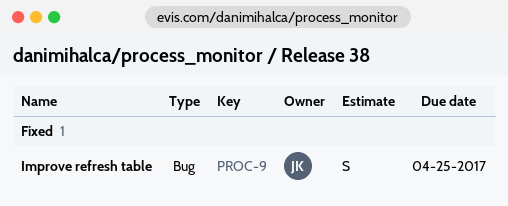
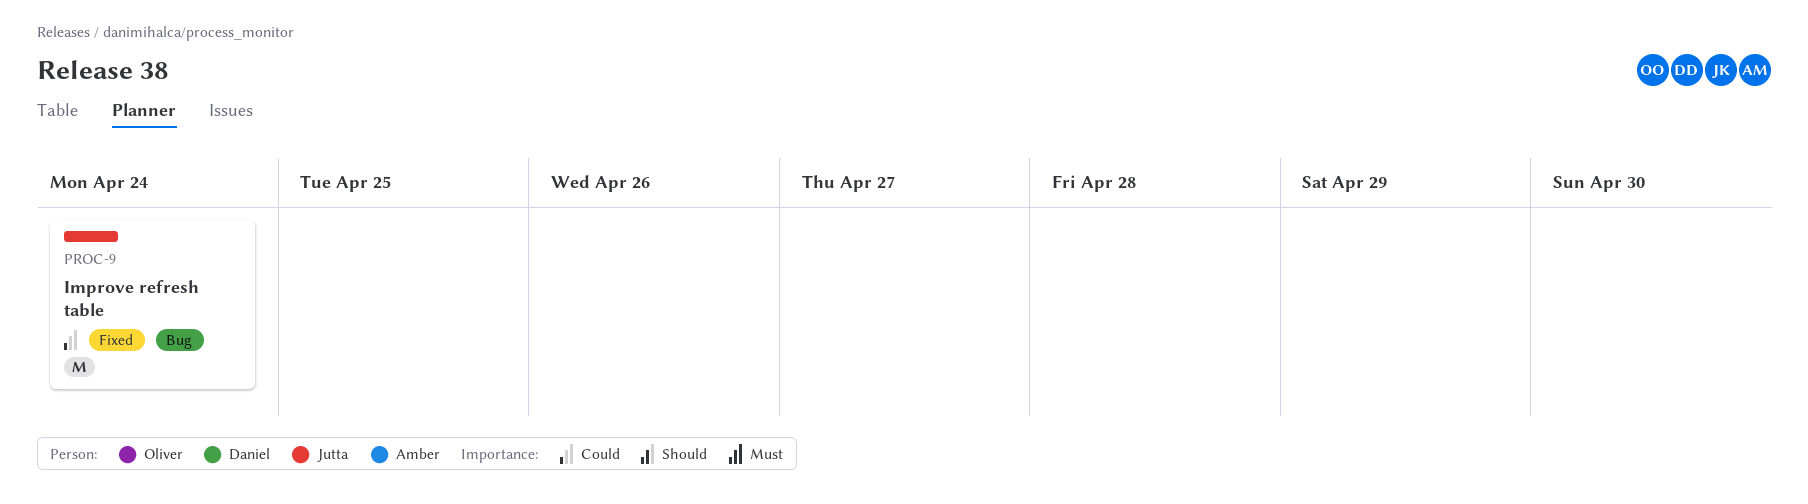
PROC-9, estimate: S -> M
PROC-9, due: Apr 25 -> Apr 24

